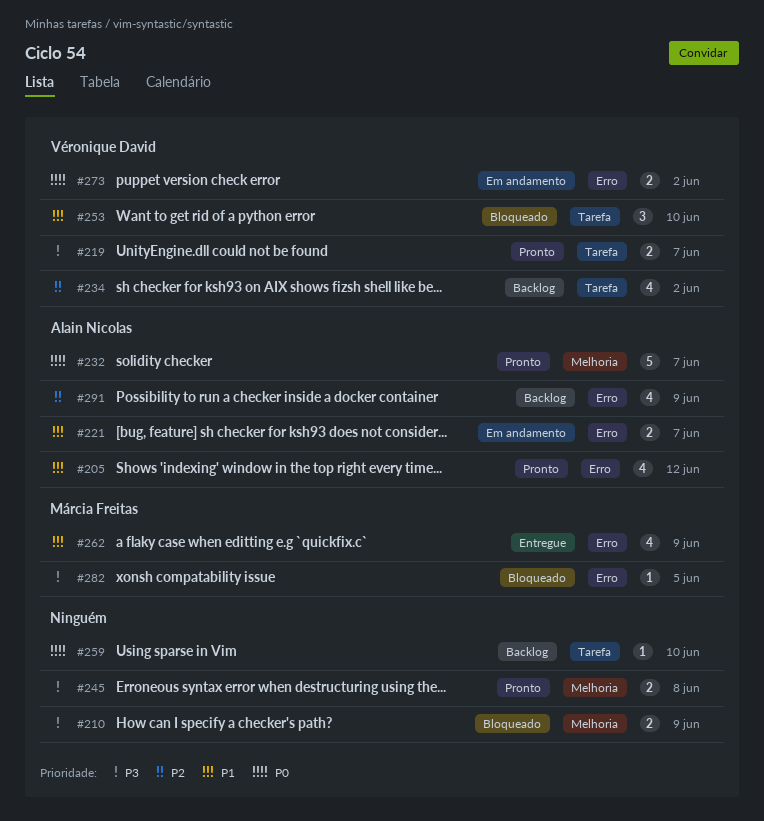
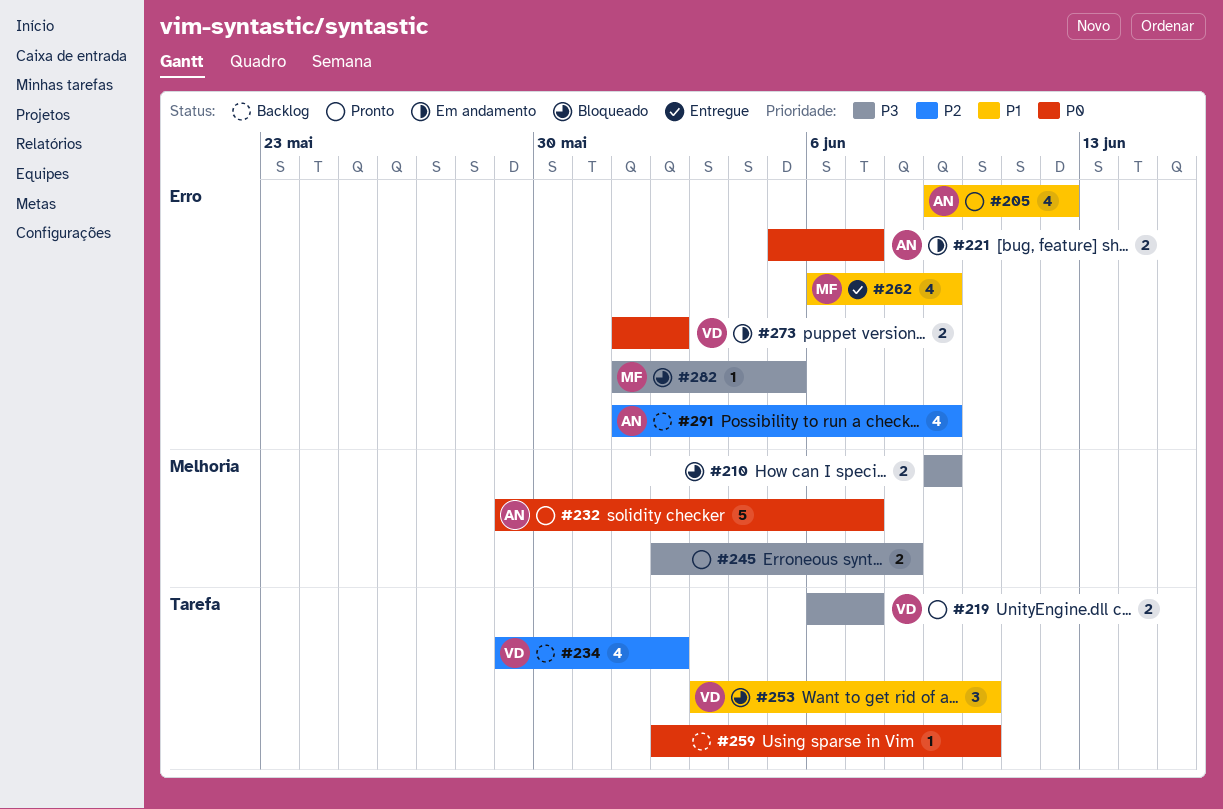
#221, priority: P1 -> P0

